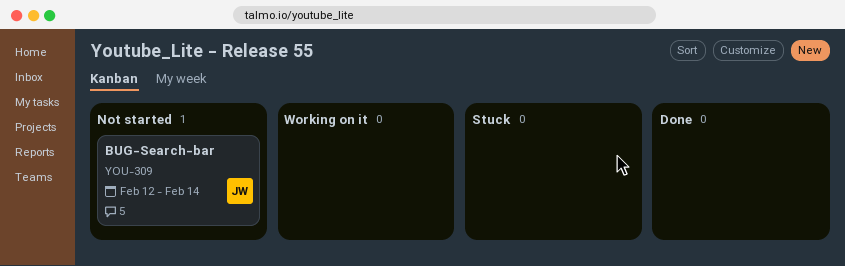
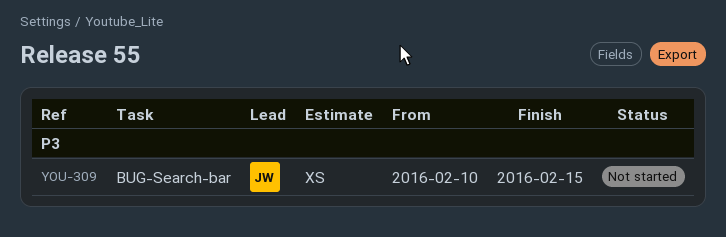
YOU-309, start: Feb 12 -> Feb 10
YOU-309, due: Feb 14 -> Feb 15

